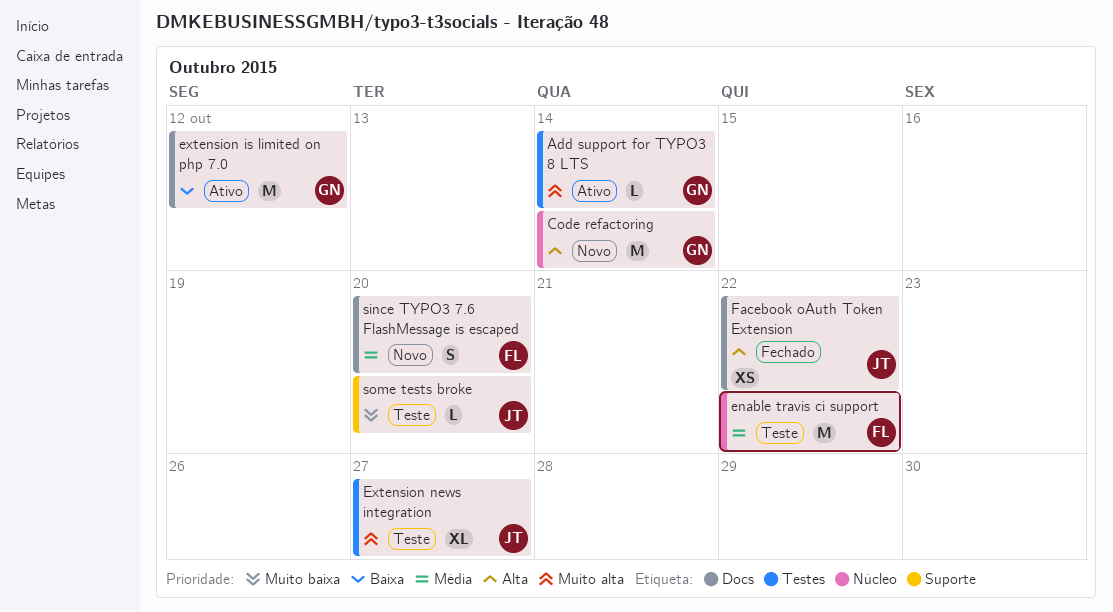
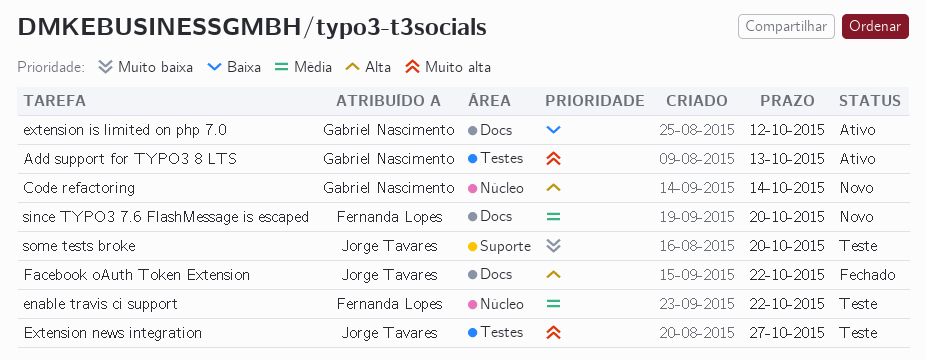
Add support for TYPO3 8 LTS, due: Oct 14 -> Oct 13

